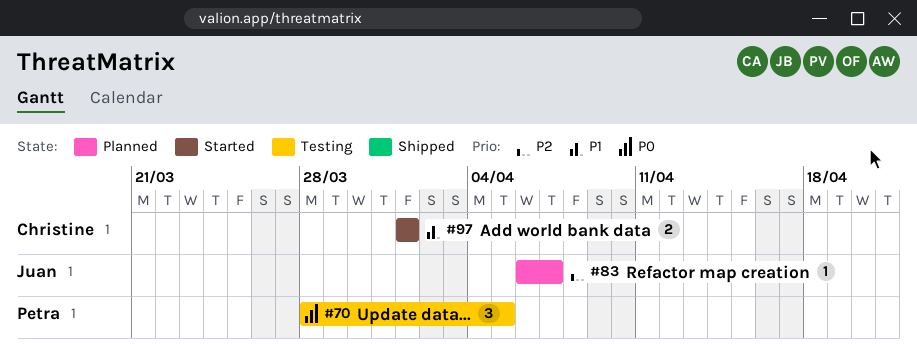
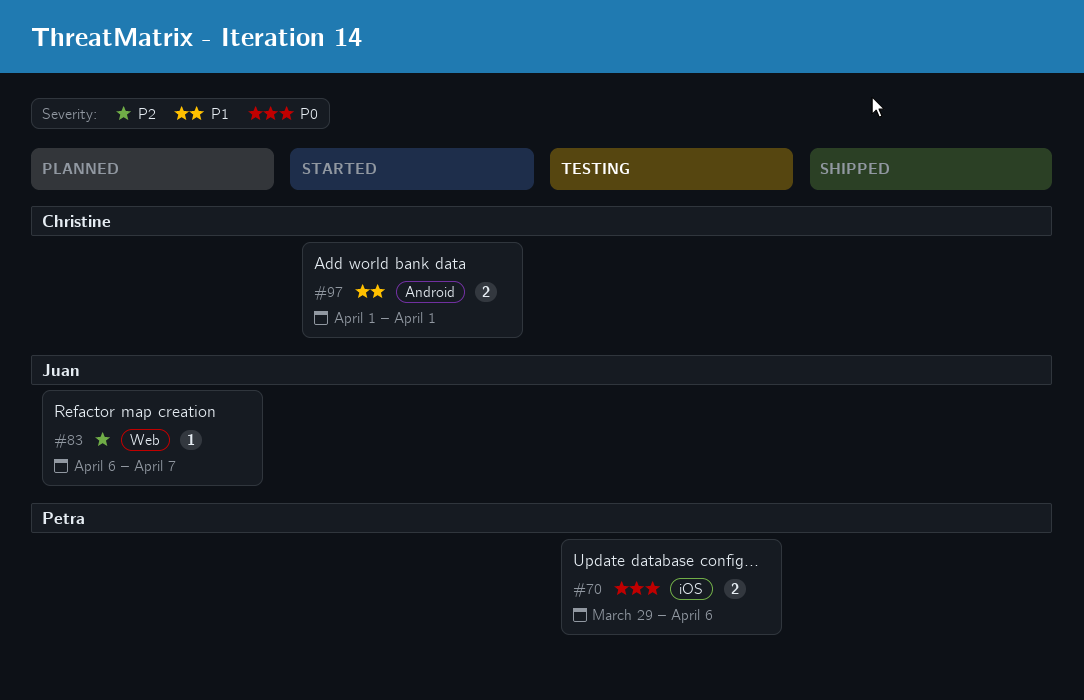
#70, estimate: 3 -> 2
#70, start: Mar 28 -> Mar 29
#70, due: Apr 5 -> Apr 6

